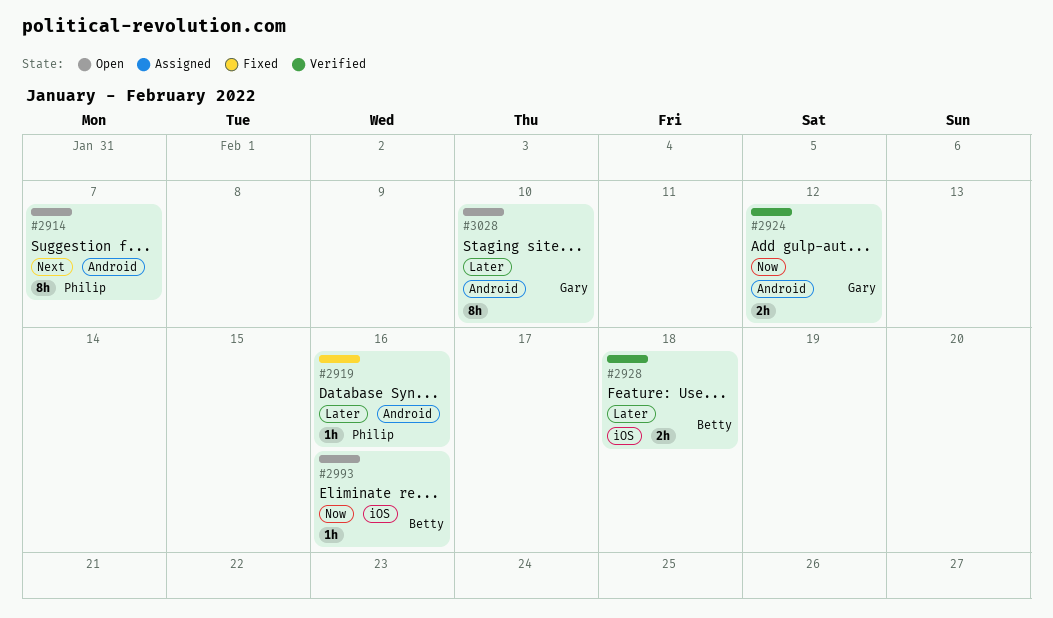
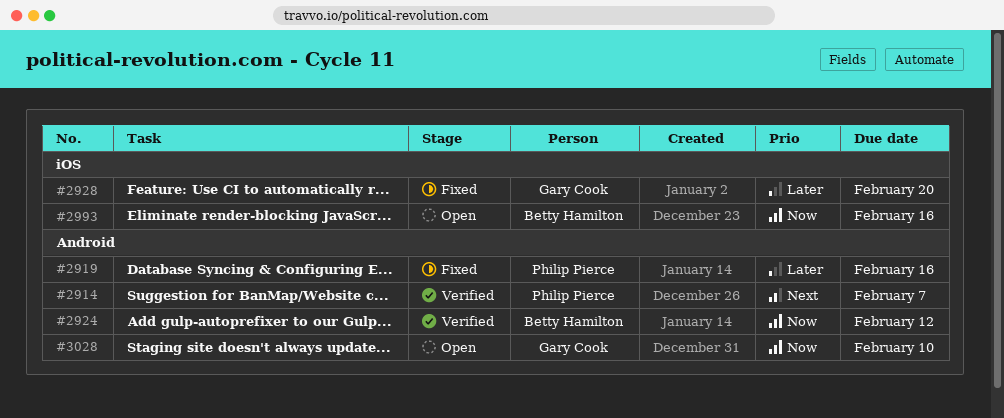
#2914, status: Open -> Verified
#2924, owner: Gary Cook -> Betty Hamilton
#2928, status: Verified -> Fixed
#2928, owner: Betty Hamilton -> Gary Cook
#2928, due: Feb 18 -> Feb 20
#3028, priority: Later -> Now

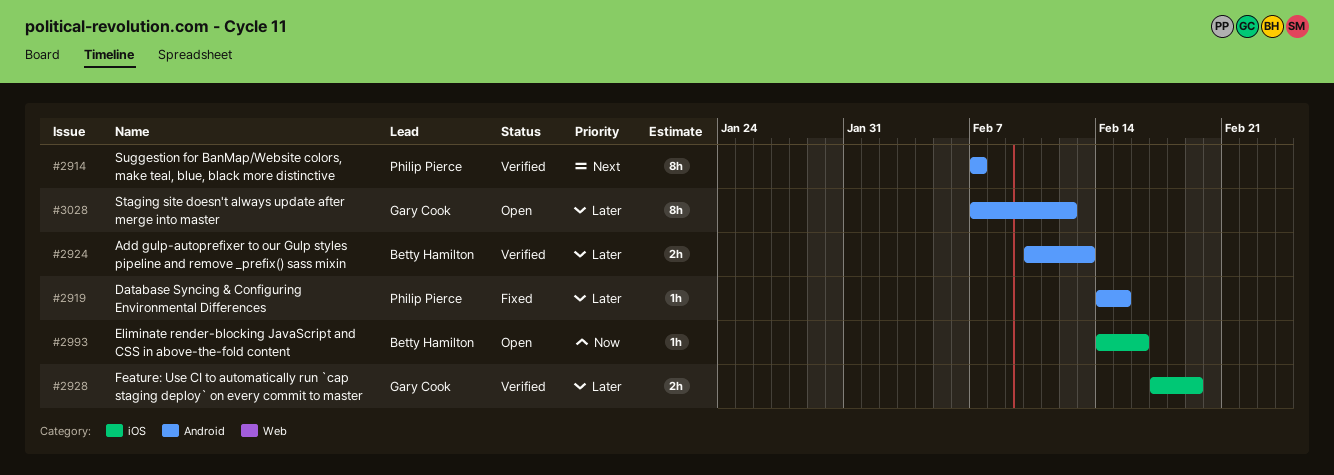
#2919, due: Feb 16 -> Feb 15
#2924, priority: Now -> Later
#2924, due: Feb 12 -> Feb 13
#2928, status: Fixed -> Verified
#2928, due: Feb 20 -> Feb 19
#3028, priority: Now -> Later
#3028, due: Feb 10 -> Feb 12

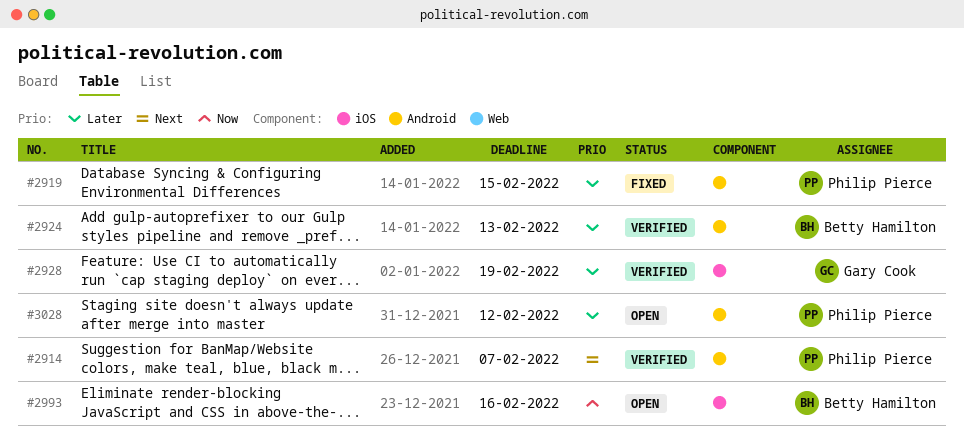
#3028, owner: Gary Cook -> Philip Pierce

